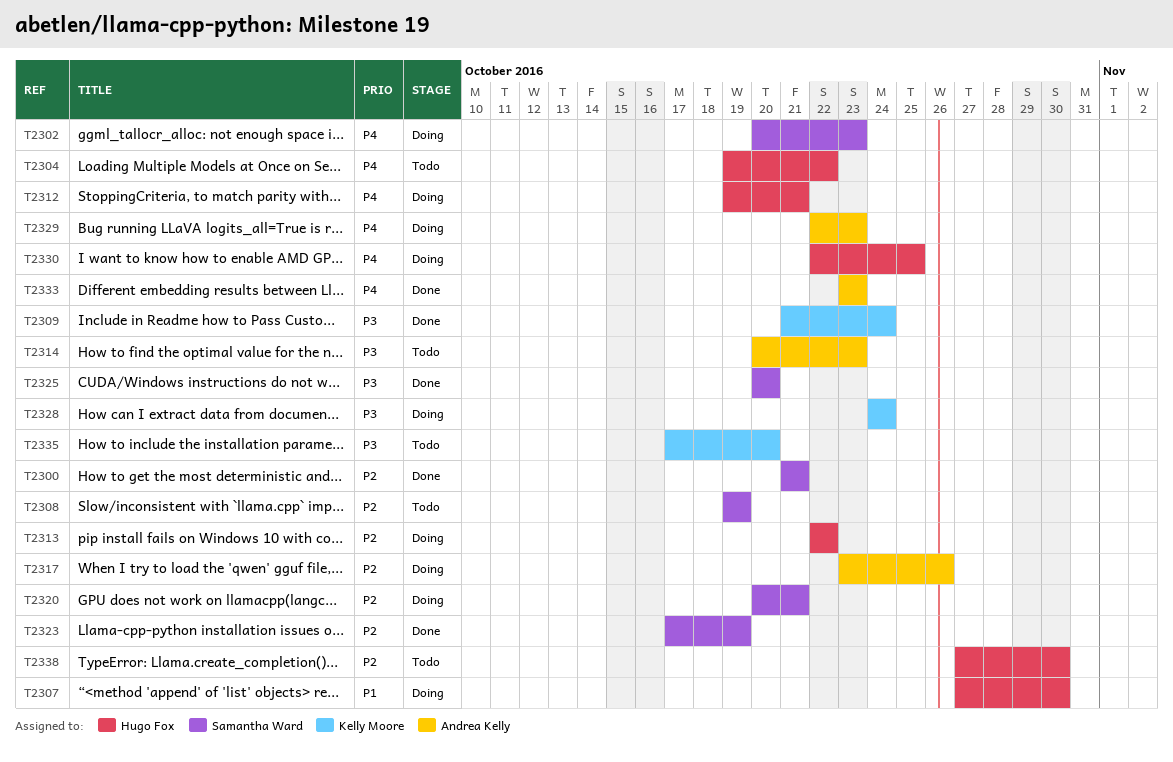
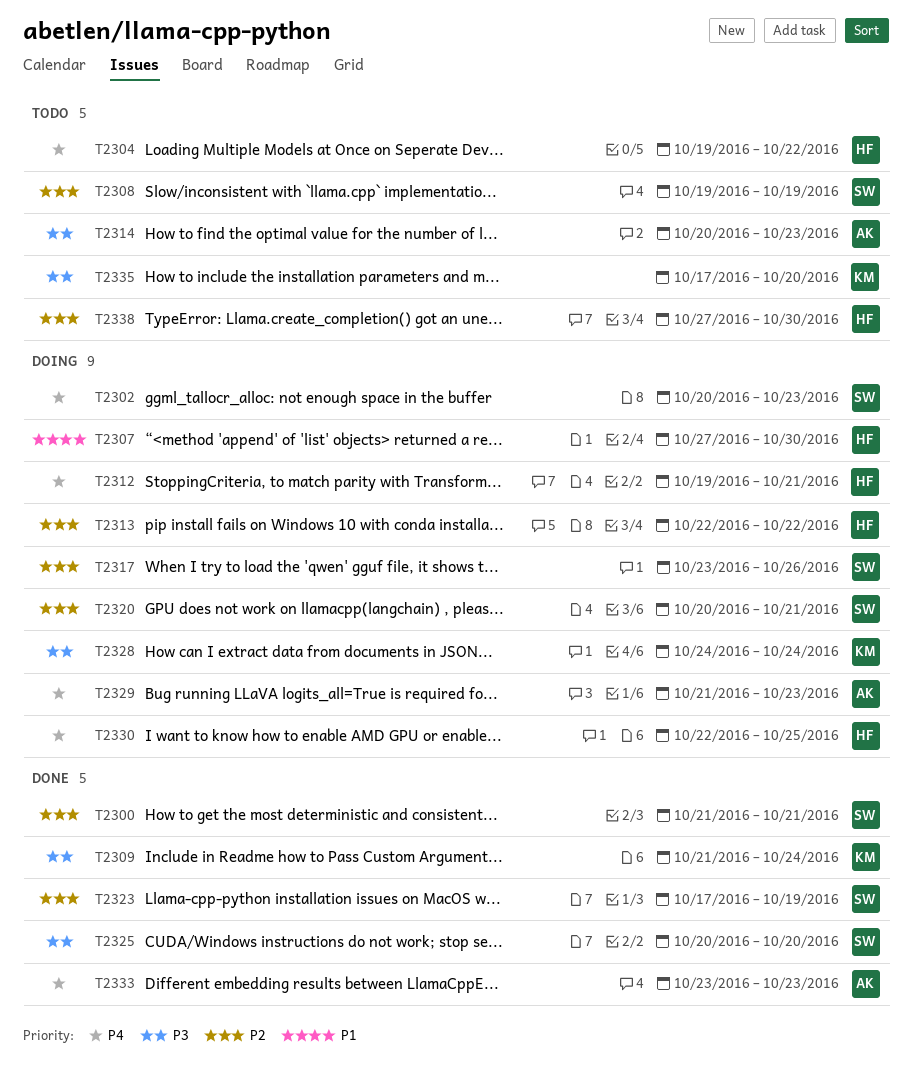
T2317, owner: Andrea Kelly -> Samantha Ward
T2329, start: Oct 22 -> Oct 21

